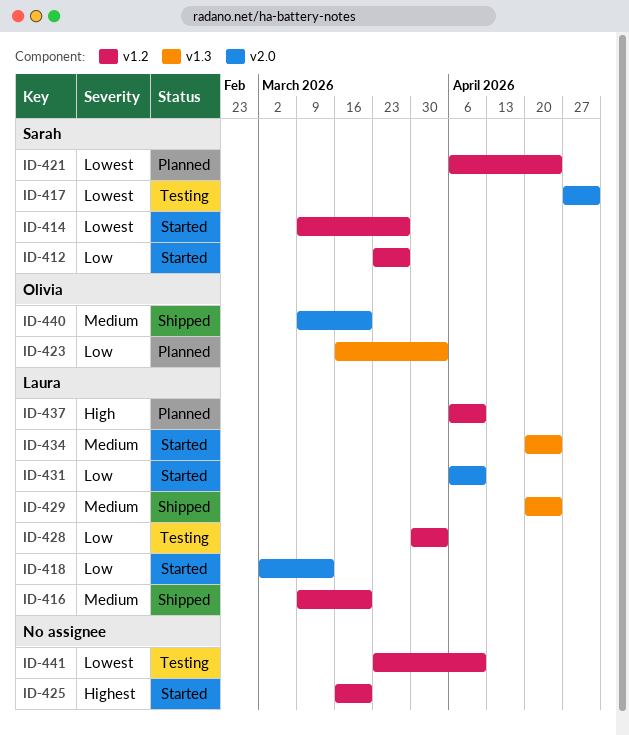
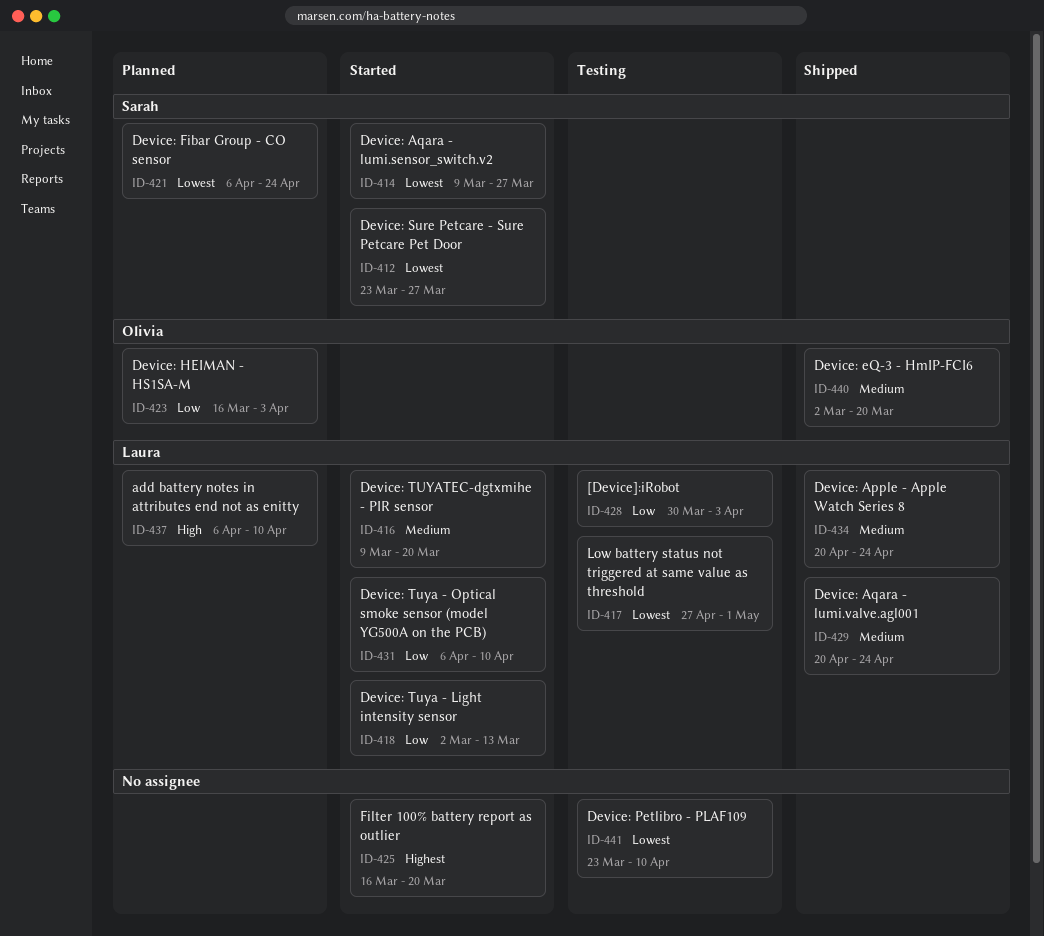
ID-412, priority: Low -> Lowest
ID-416, status: Shipped -> Started
ID-417, owner: Sarah -> Laura
ID-434, status: Started -> Shipped
ID-440, start: Mar 9 -> Mar 2

